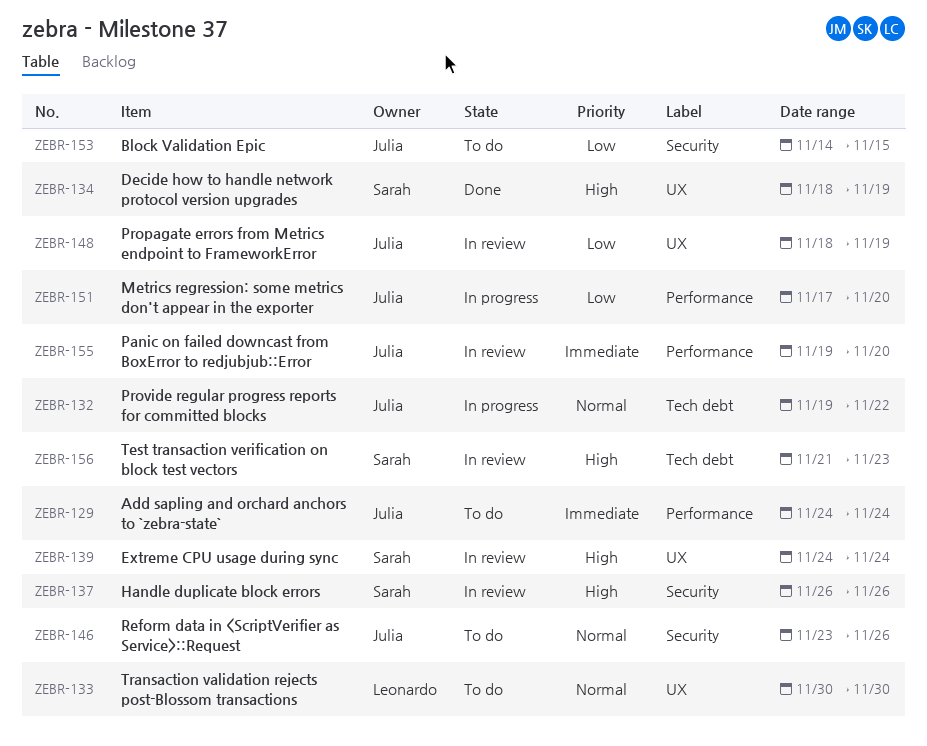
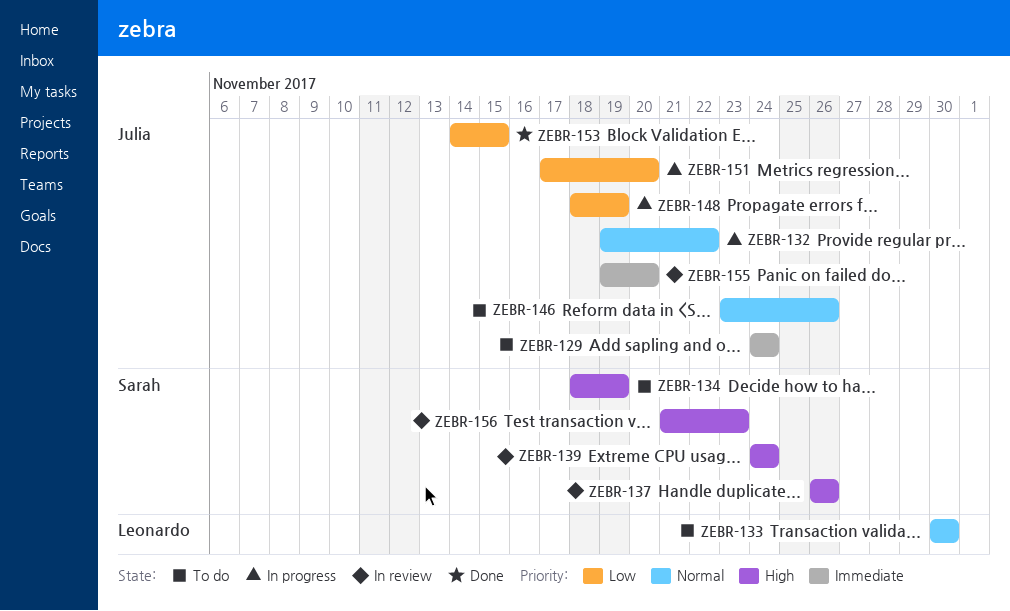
ZEBR-134, status: Done -> To do
ZEBR-148, status: In review -> In progress
ZEBR-153, status: To do -> Done

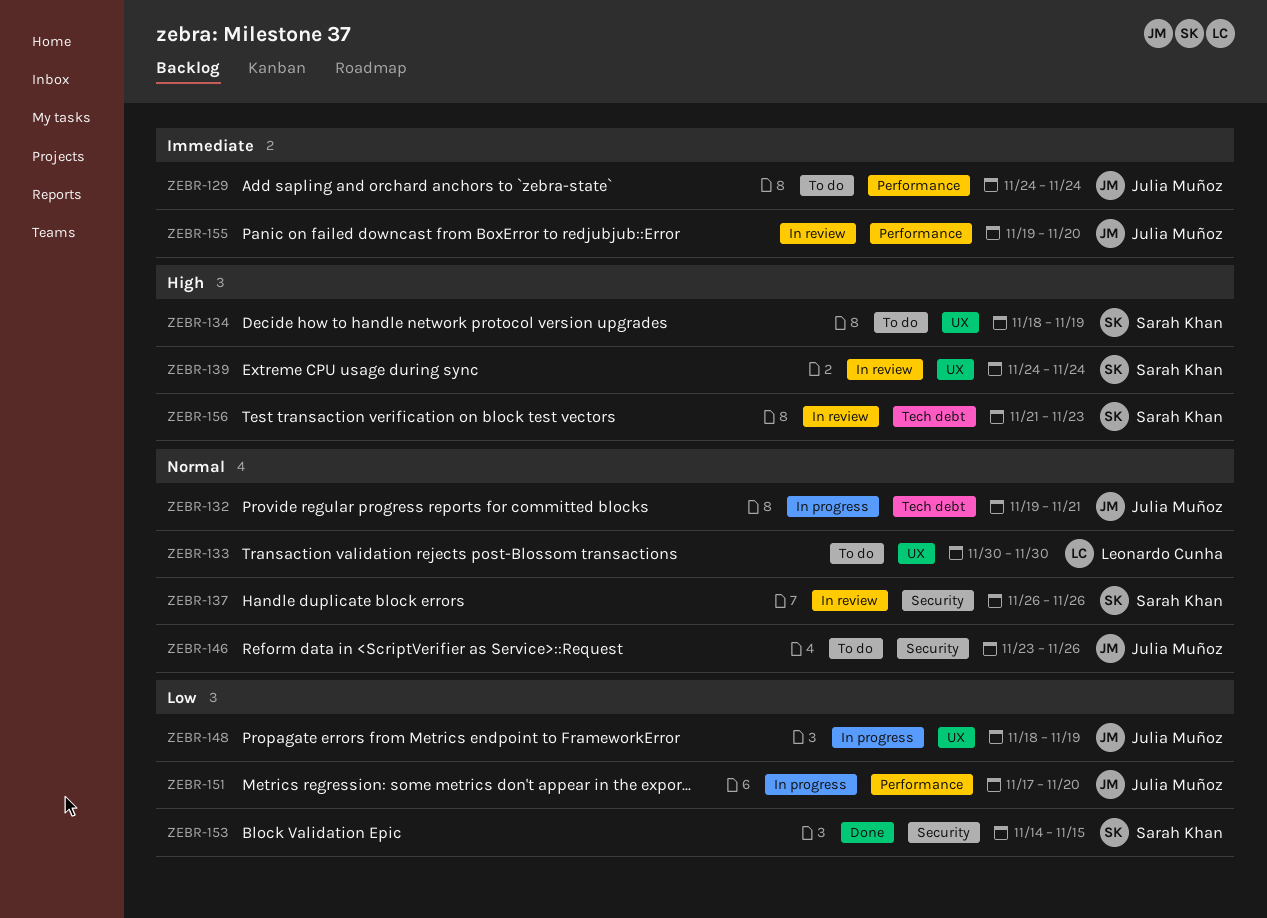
ZEBR-132, due: Nov 22 -> Nov 21
ZEBR-137, priority: High -> Normal
ZEBR-153, owner: Julia Muñoz -> Sarah Khan

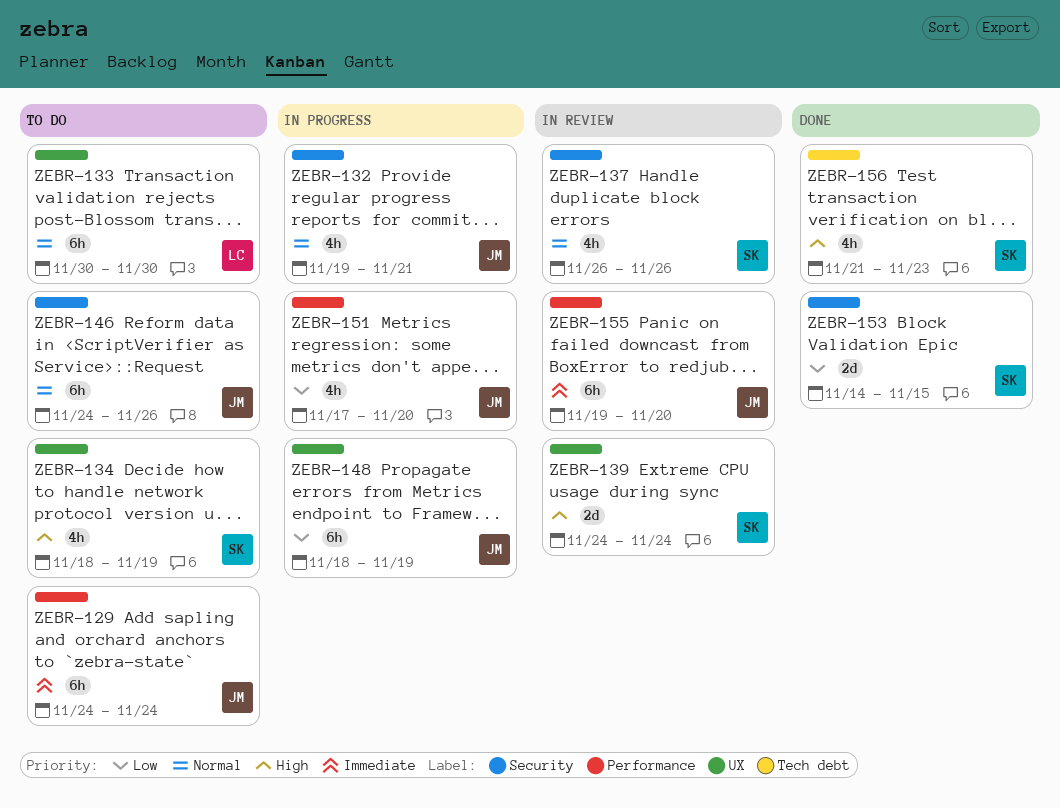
ZEBR-132, label: Tech debt -> Security
ZEBR-146, start: Nov 23 -> Nov 24
ZEBR-156, status: In review -> Done

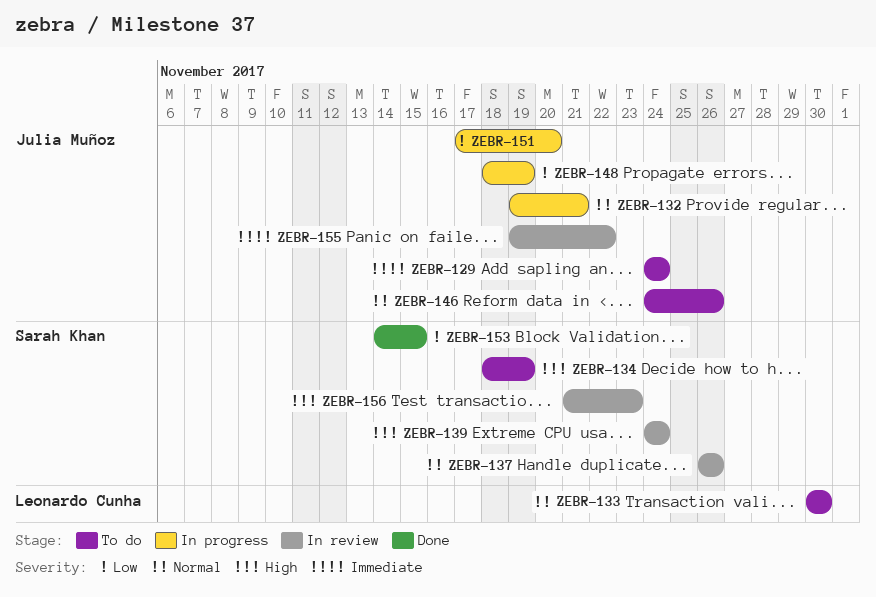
ZEBR-155, due: Nov 20 -> Nov 22
ZEBR-156, status: Done -> In review

